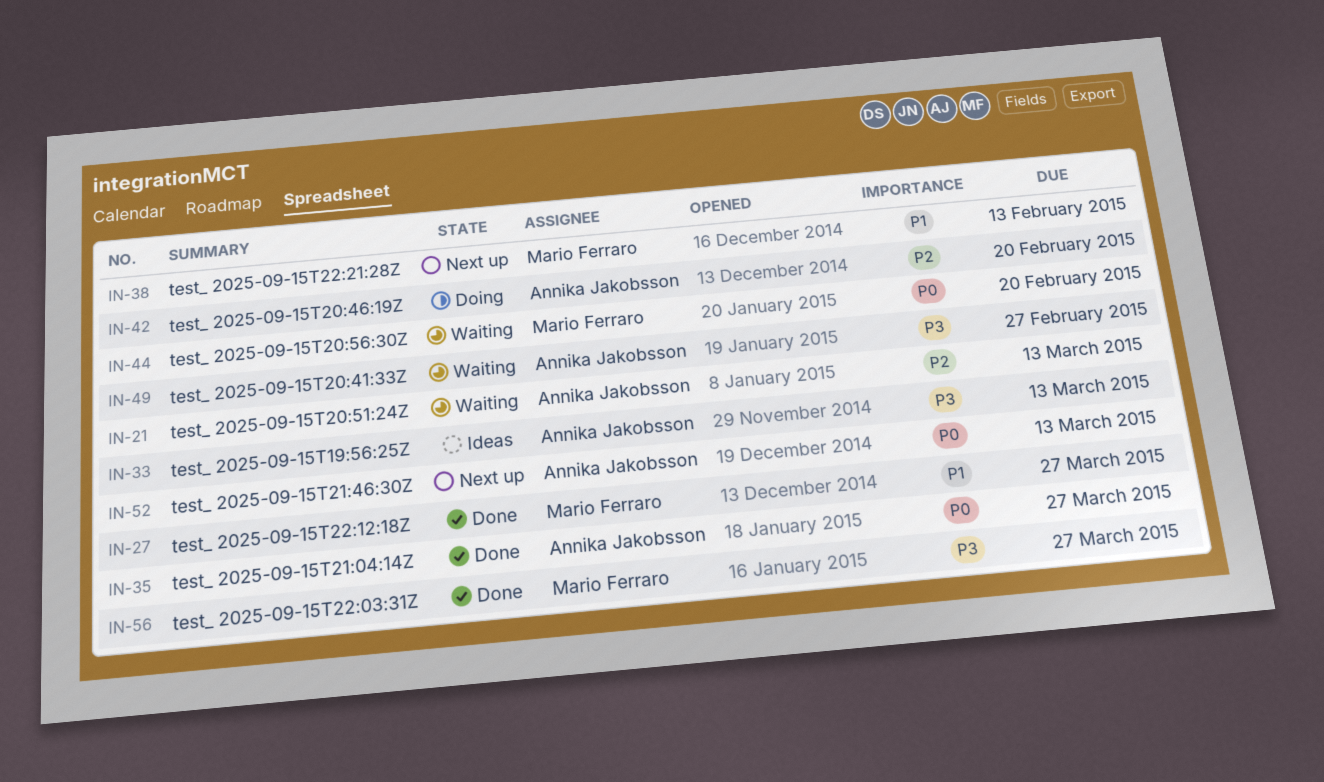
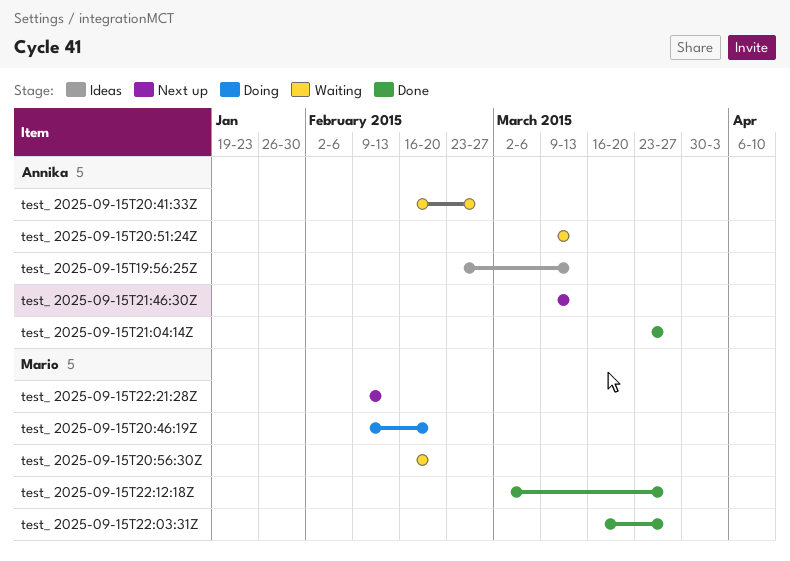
test_ 2025-09-15T20:46:19Z, owner: Annika Jakobsson -> Mario Ferraro

